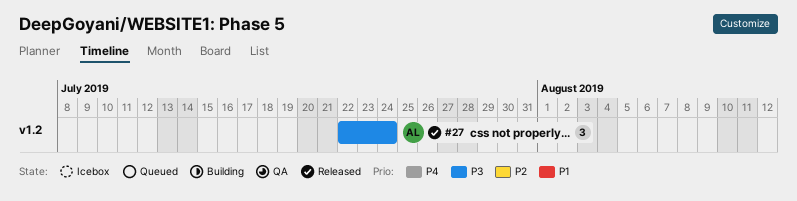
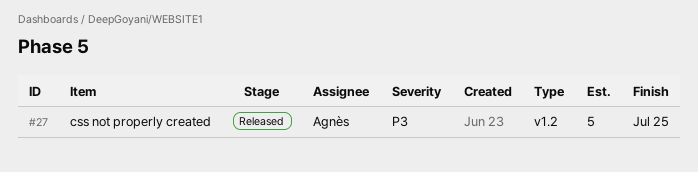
#27, estimate: 3 -> 5
#27, due: Jul 24 -> Jul 25

